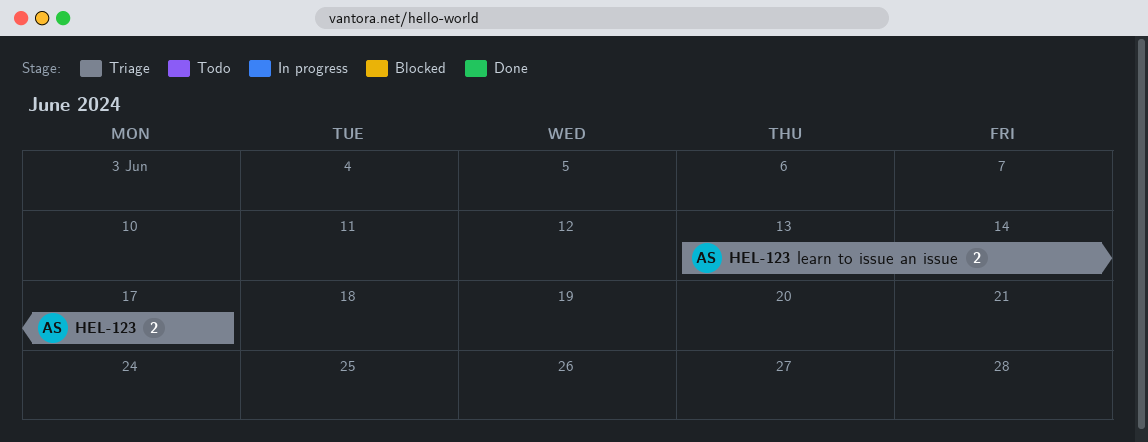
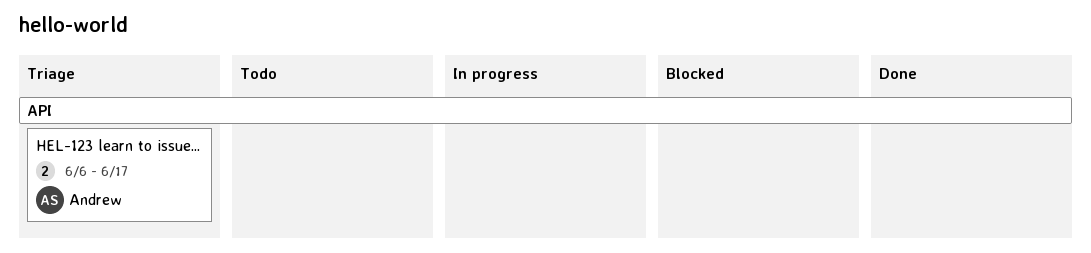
HEL-123, start: Jun 13 -> Jun 6

